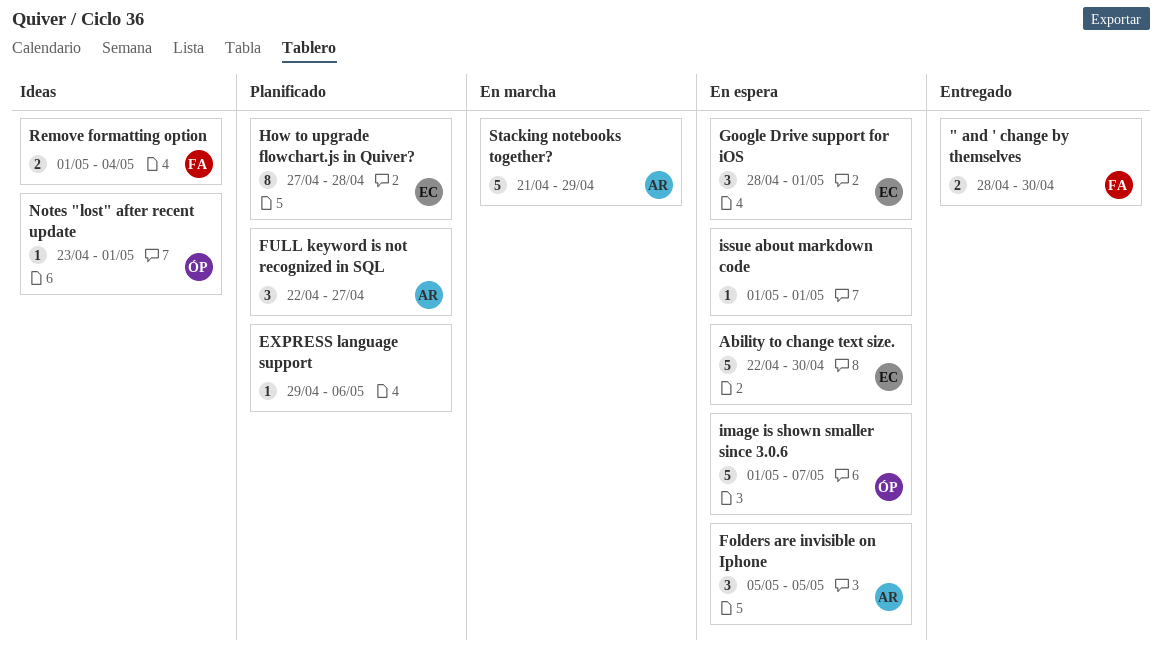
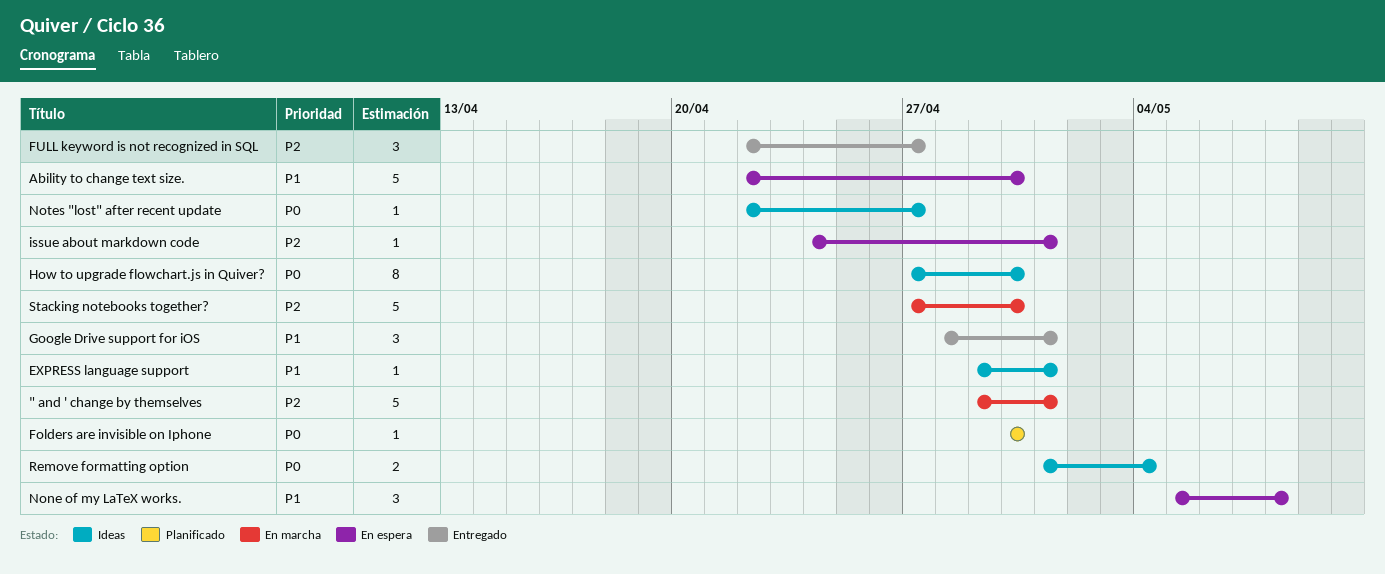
" and ' change by themselves, status: Entregado -> En marcha
" and ' change by themselves, estimate: 2 -> 5
" and ' change by themselves, start: Apr 28 -> Apr 29
" and ' change by themselves, due: Apr 30 -> May 1
EXPRESS language support, status: Planificado -> Ideas
EXPRESS language support, due: May 6 -> May 1
Folders are invisible on Iphone, status: En espera -> Planificado
Folders are invisible on Iphone, estimate: 3 -> 1
Folders are invisible on Iphone, start: May 5 -> Apr 30
Folders are invisible on Iphone, due: May 5 -> Apr 30
FULL keyword is not recognized in SQL, status: Planificado -> Entregado
Google Drive support for iOS, status: En espera -> Entregado
How to upgrade flowchart.js in Quiver?, status: Planificado -> Ideas
How to upgrade flowchart.js in Quiver?, due: Apr 28 -> Apr 30
image is shown smaller since 3.0.6: present -> none
issue about markdown code, start: May 1 -> Apr 24
None of my LaTeX works.: none -> present
Notes "lost" after recent update, start: Apr 23 -> Apr 22
Notes "lost" after recent update, due: May 1 -> Apr 27
Stacking notebooks together?, start: Apr 21 -> Apr 27
Stacking notebooks together?, due: Apr 29 -> Apr 30

